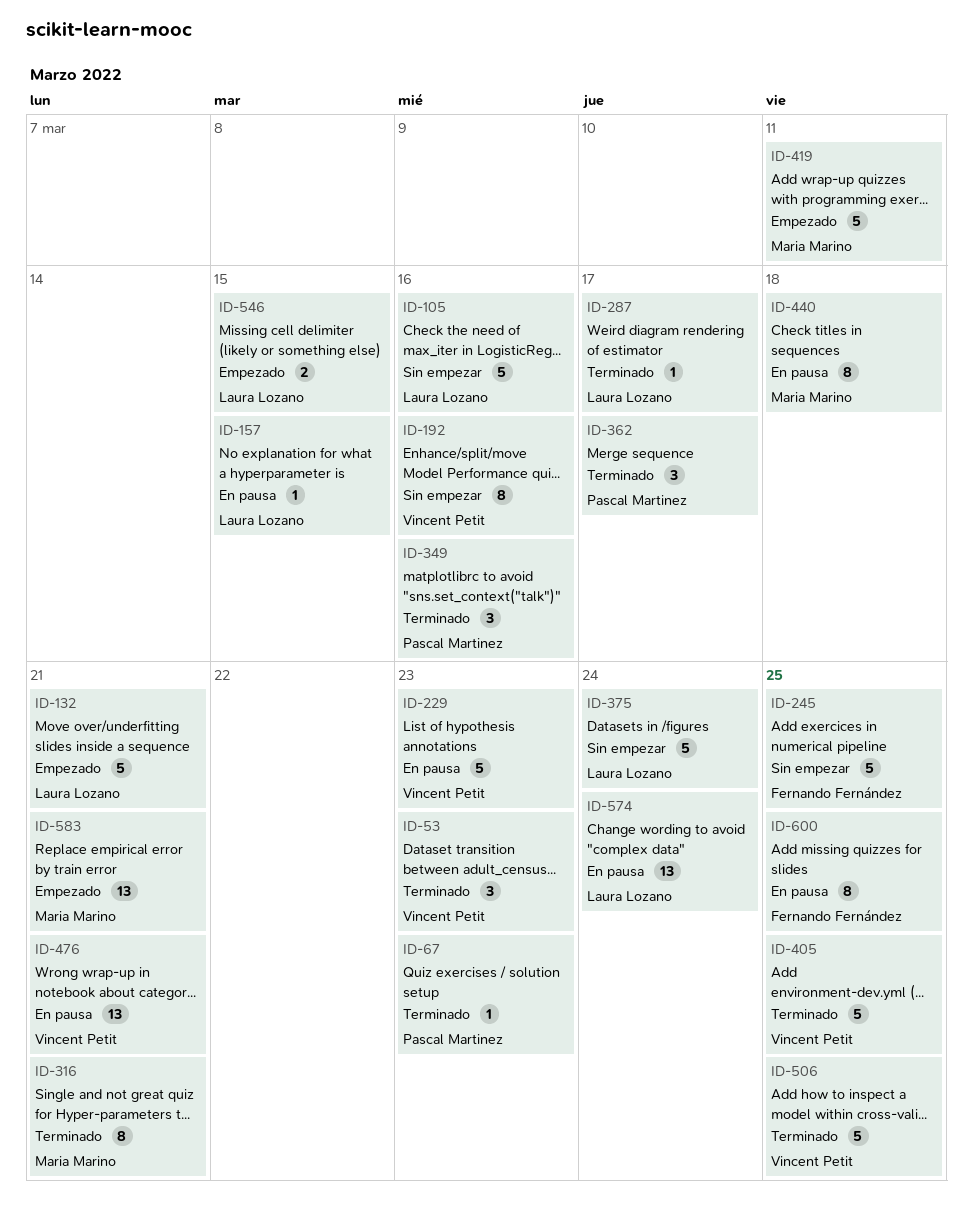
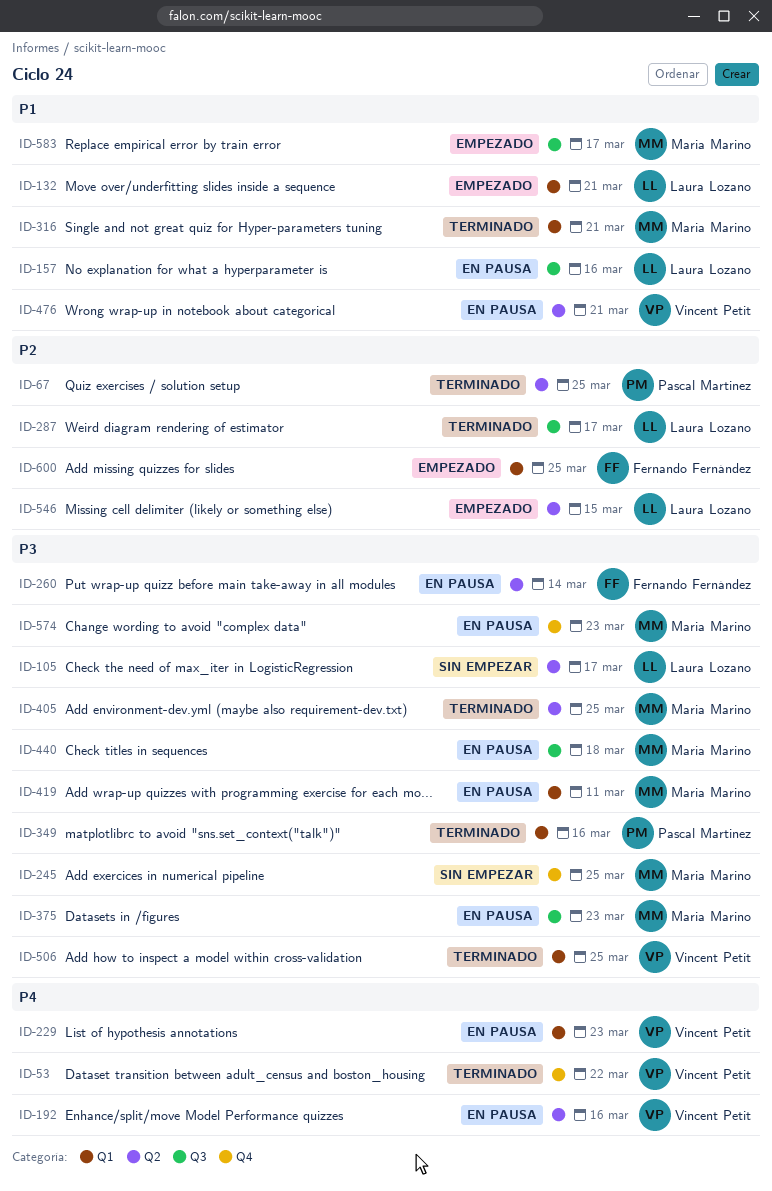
ID-53, due: Mar 23 -> Mar 22
ID-67, due: Mar 23 -> Mar 25
ID-105, due: Mar 16 -> Mar 17
ID-157, due: Mar 15 -> Mar 16
ID-192, status: Sin empezar -> En pausa
ID-245, owner: Fernando Fernández -> Maria Marino
ID-260: none -> present
ID-362: present -> none
ID-375, status: Sin empezar -> En pausa
ID-375, owner: Laura Lozano -> Maria Marino
ID-375, due: Mar 24 -> Mar 23
ID-405, owner: Vincent Petit -> Maria Marino
ID-419, status: Empezado -> En pausa
ID-574, owner: Laura Lozano -> Maria Marino
ID-574, due: Mar 24 -> Mar 23
ID-583, due: Mar 21 -> Mar 17
ID-600, status: En pausa -> Empezado

